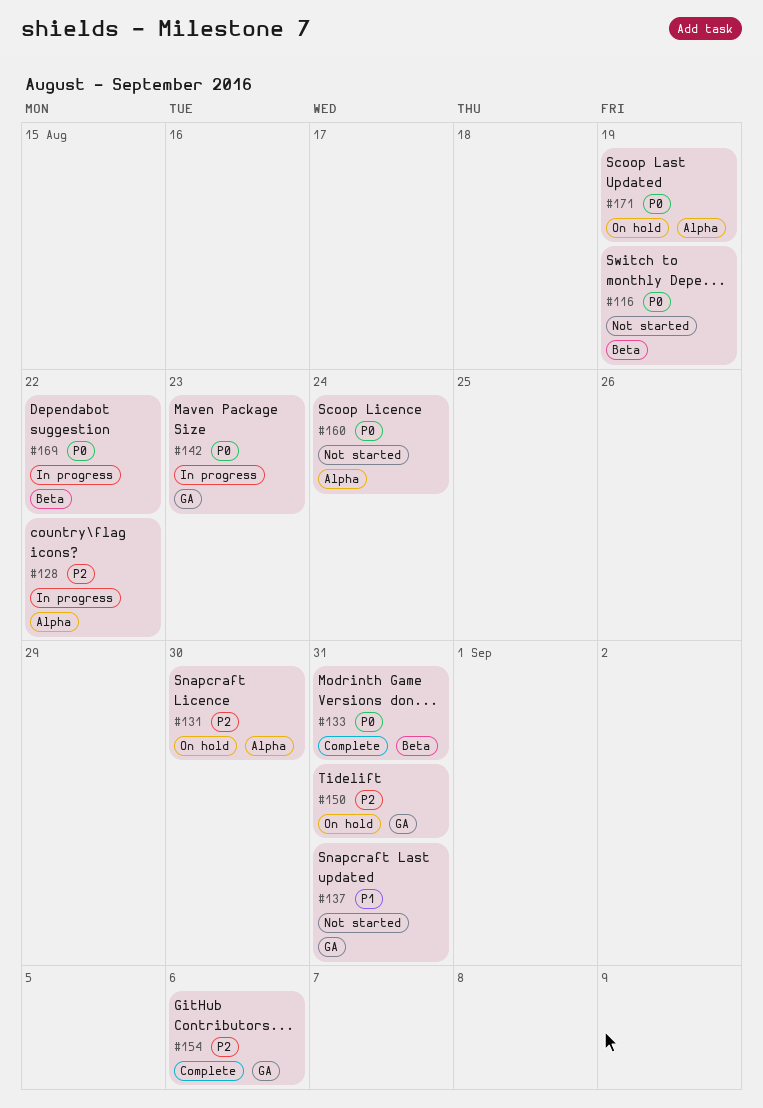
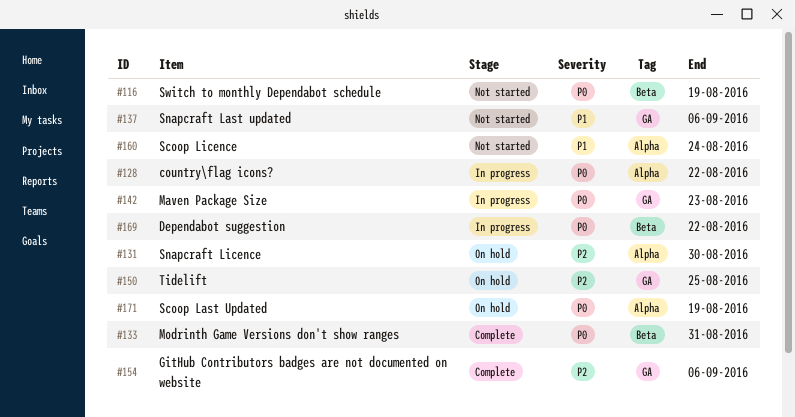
#128, priority: P2 -> P0
#137, due: Aug 31 -> Sep 6
#150, due: Aug 31 -> Aug 25
#160, priority: P0 -> P1

